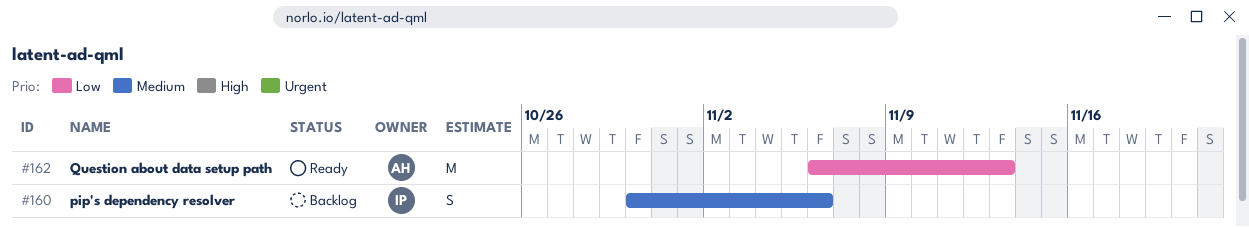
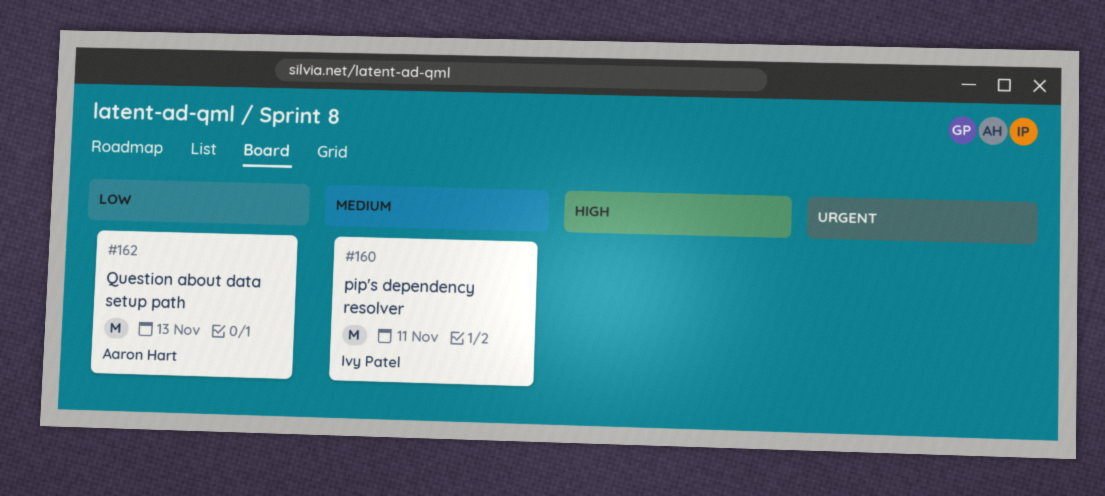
#160, estimate: S -> M
#160, due: Nov 6 -> Nov 11

